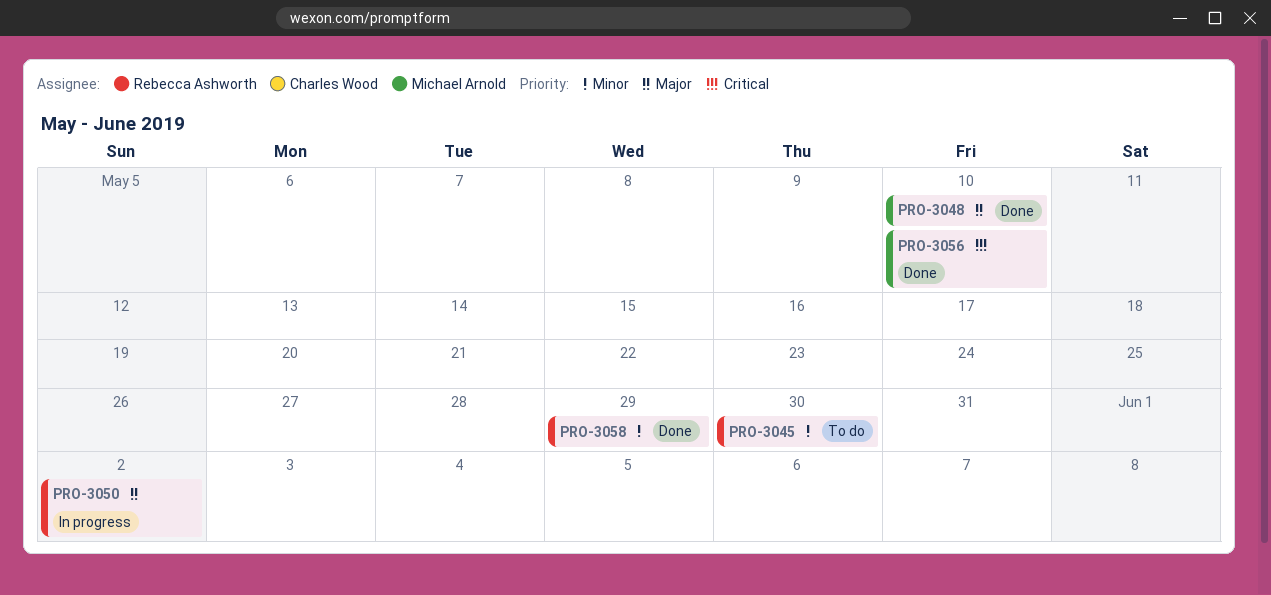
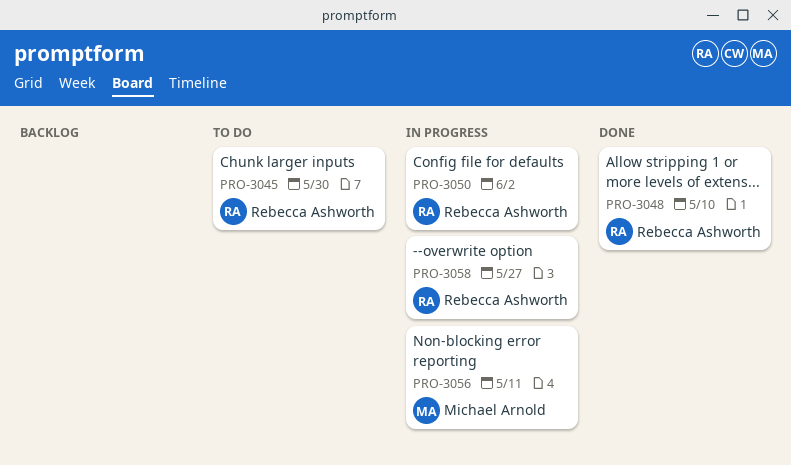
PRO-3048, owner: Michael Arnold -> Rebecca Ashworth
PRO-3056, status: Done -> In progress
PRO-3056, due: May 10 -> May 11
PRO-3058, status: Done -> In progress
PRO-3058, due: May 29 -> May 27

